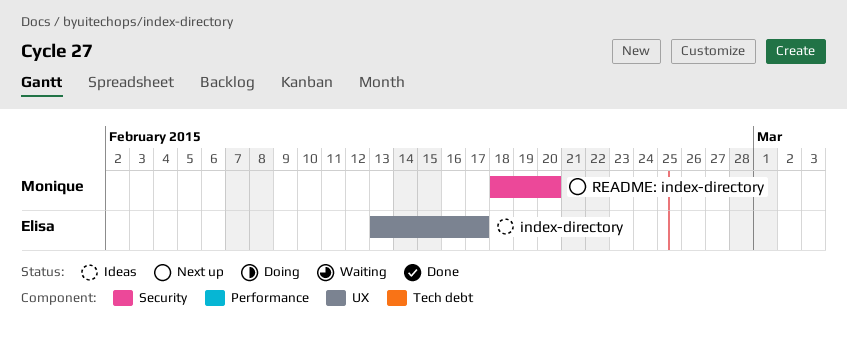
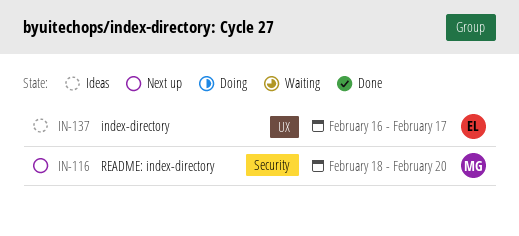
index-directory, start: Feb 13 -> Feb 16

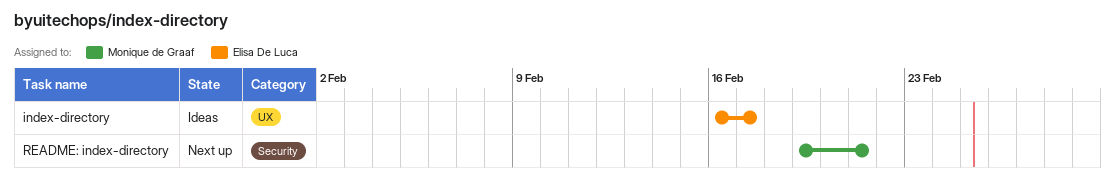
README: index-directory, start: Feb 18 -> Feb 19
README: index-directory, due: Feb 20 -> Feb 21

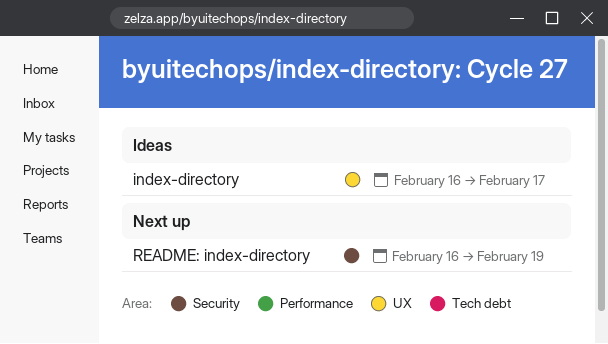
README: index-directory, start: Feb 19 -> Feb 16
README: index-directory, due: Feb 21 -> Feb 19

